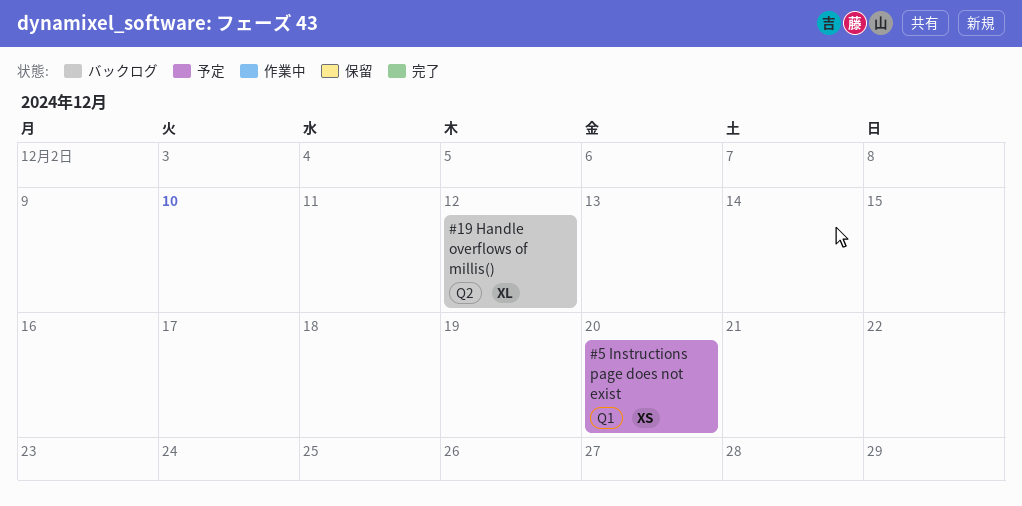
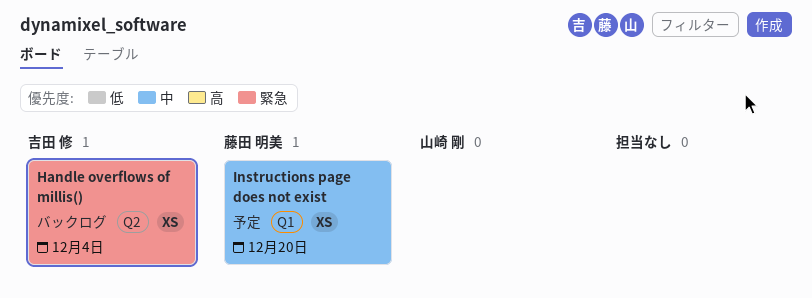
Handle overflows of millis(), estimate: XL -> XS
Handle overflows of millis(), due: Dec 12 -> Dec 4

